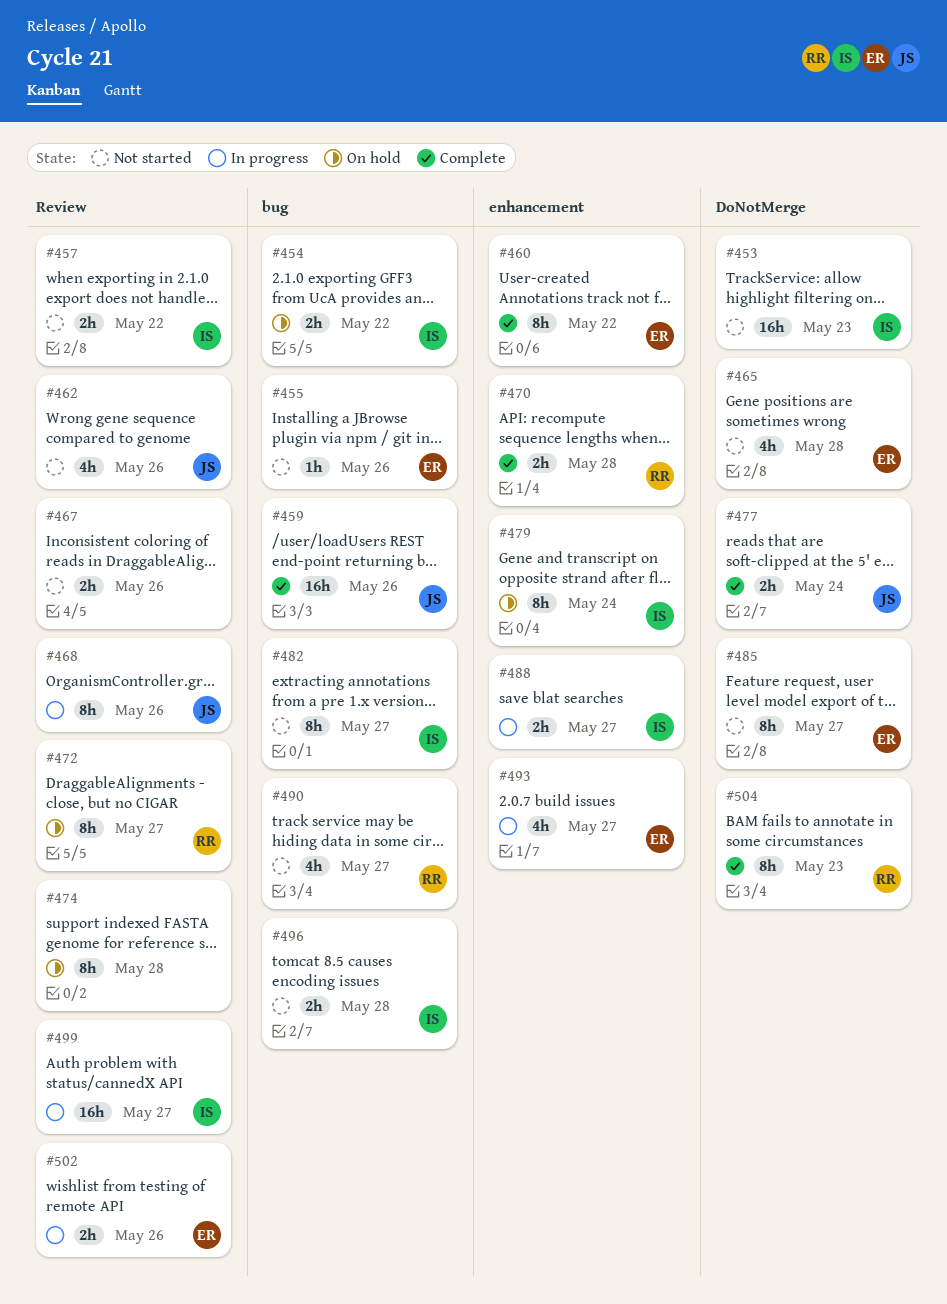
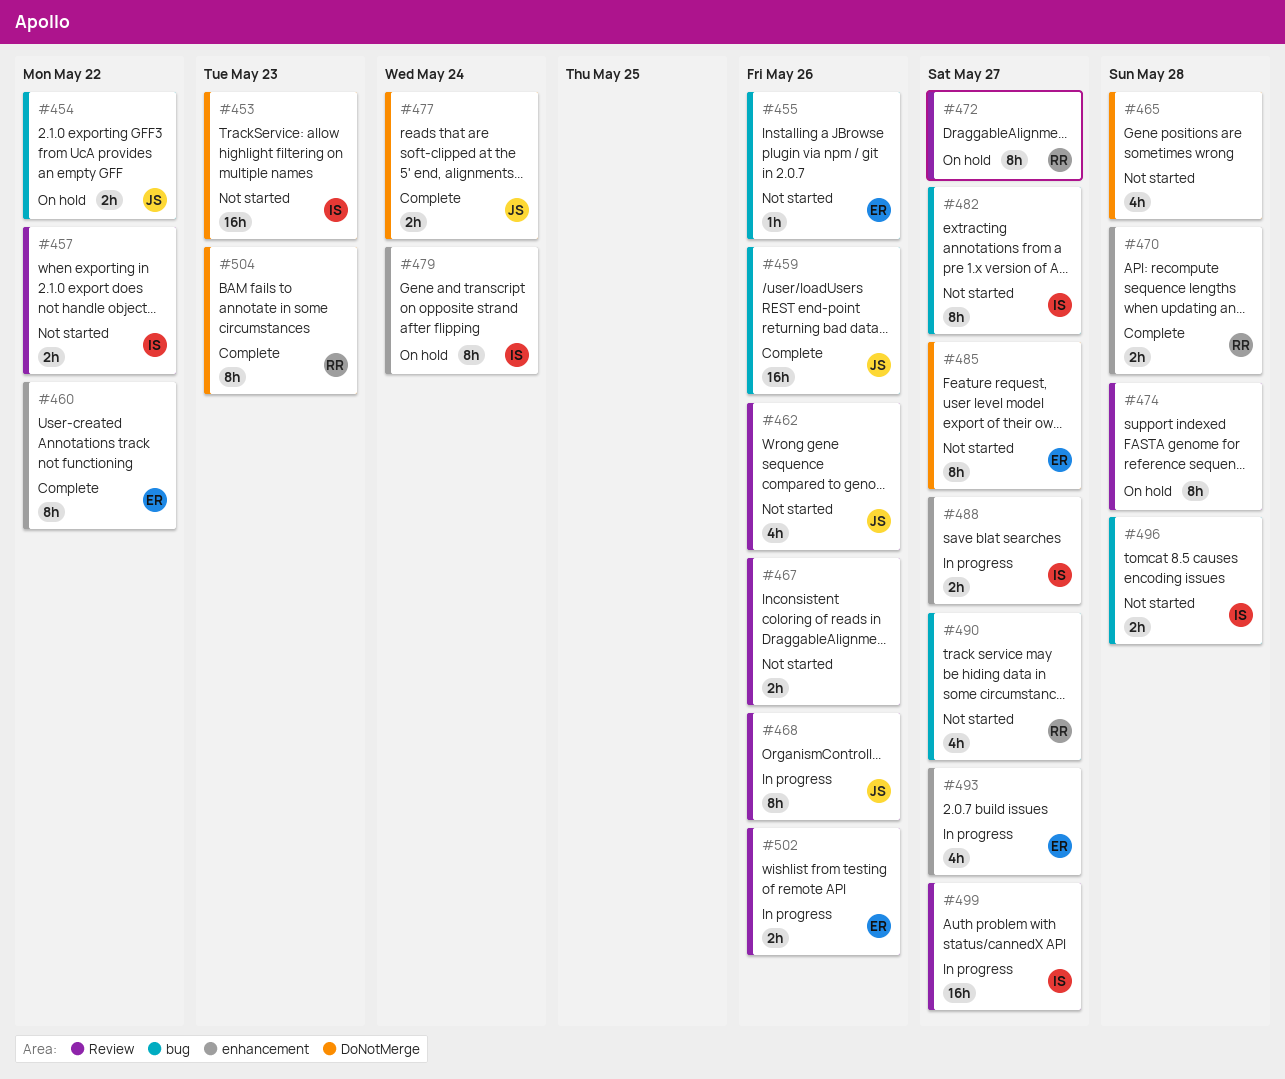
#454, owner: IS -> JS
#465, owner: ER -> none

